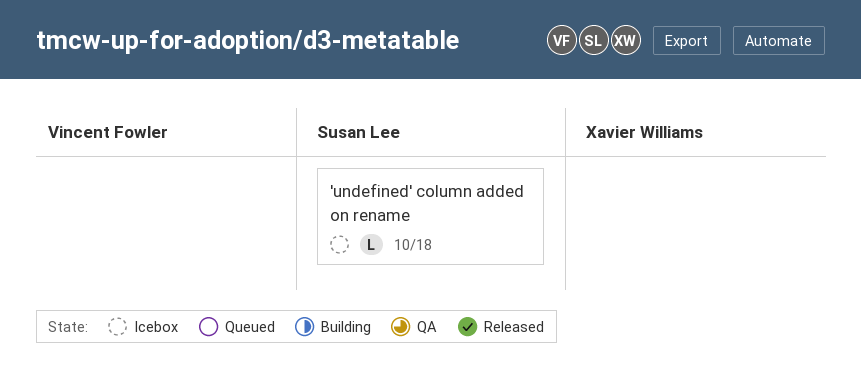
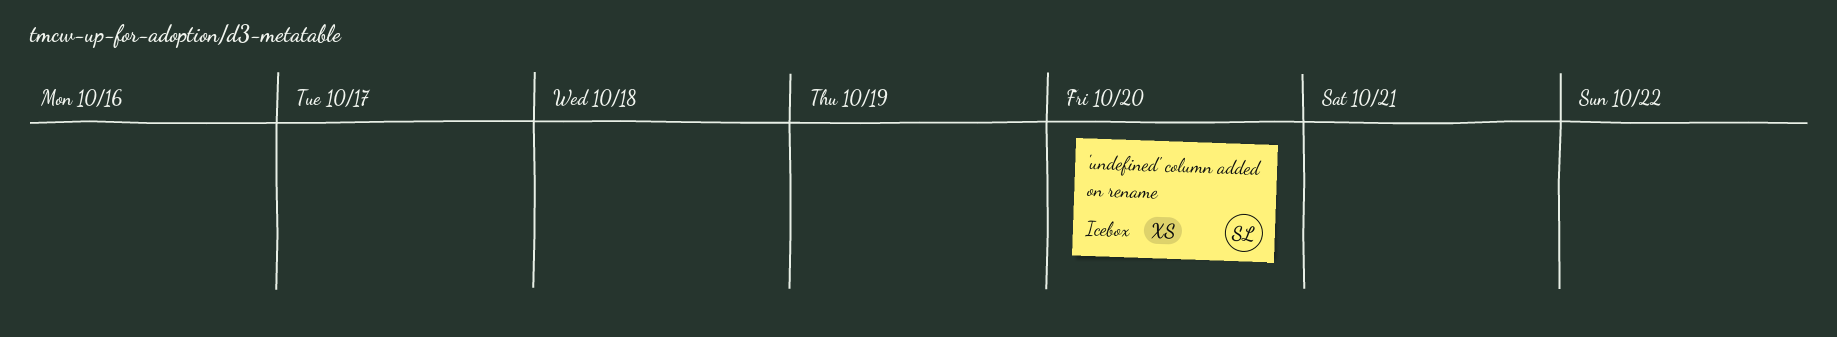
'undefined' column added on rename, estimate: L -> XS
'undefined' column added on rename, due: Oct 18 -> Oct 20

